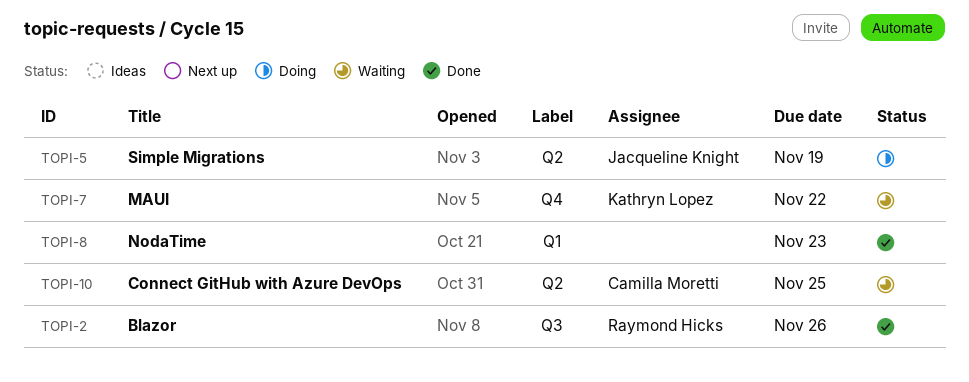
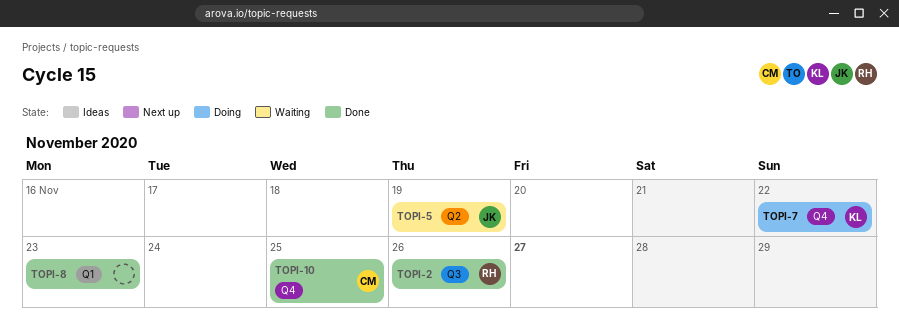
TOPI-5, status: Doing -> Waiting
TOPI-7, status: Waiting -> Doing
TOPI-10, status: Waiting -> Done
TOPI-10, label: Q2 -> Q4

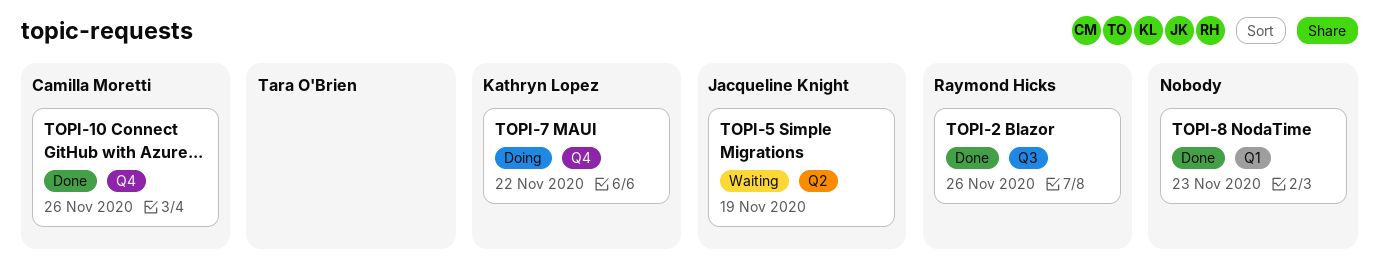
TOPI-10, due: Nov 25 -> Nov 26

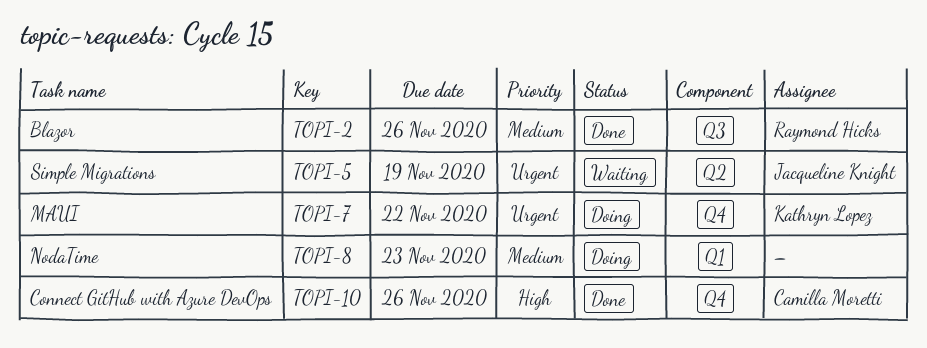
TOPI-8, status: Done -> Doing

